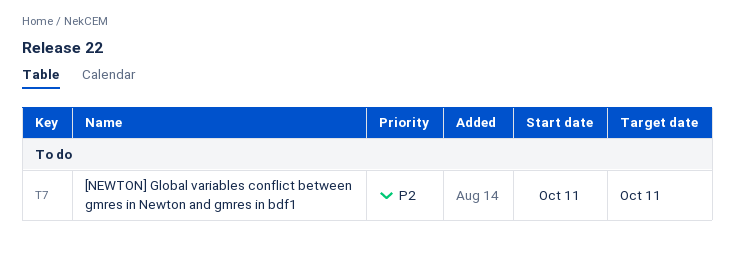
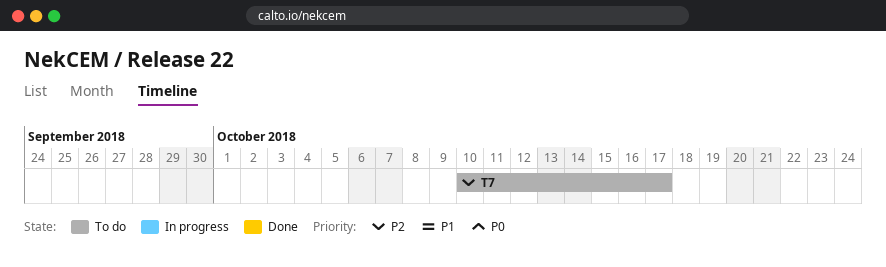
T7, start: Oct 11 -> Oct 10
T7, due: Oct 11 -> Oct 17

